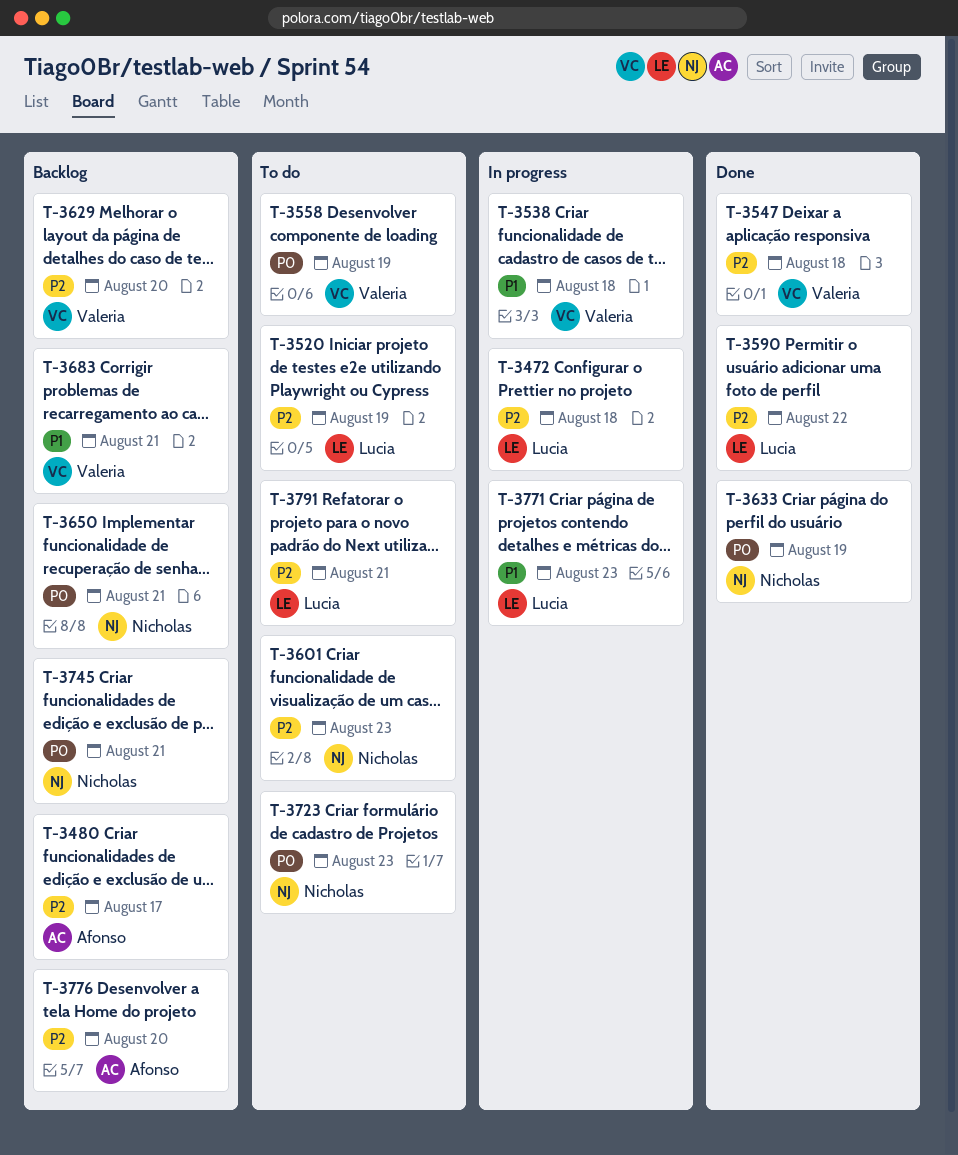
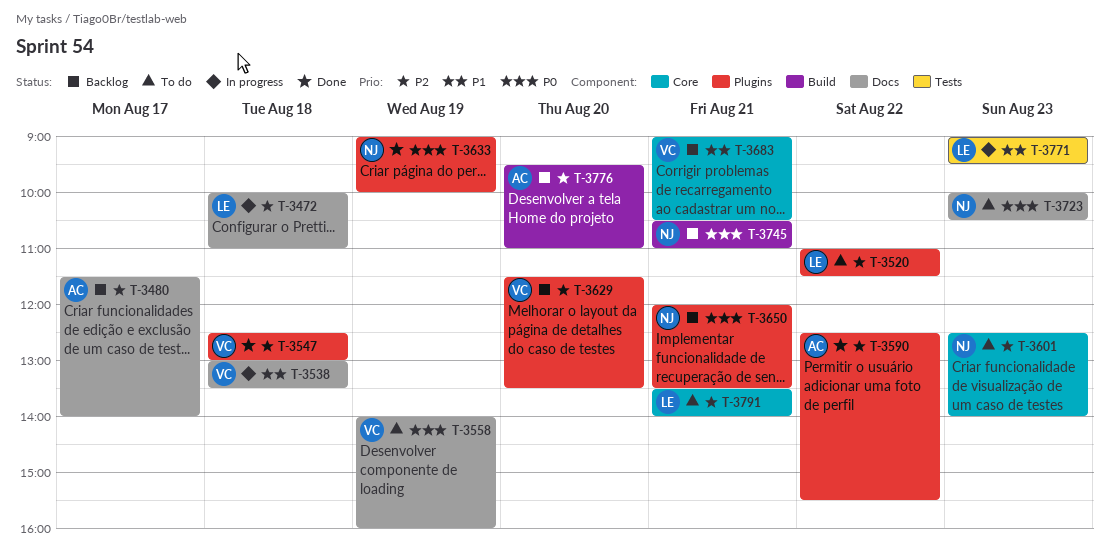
T-3520, day: Aug 19 -> Aug 22
T-3590, owner: Lucia -> Afonso

